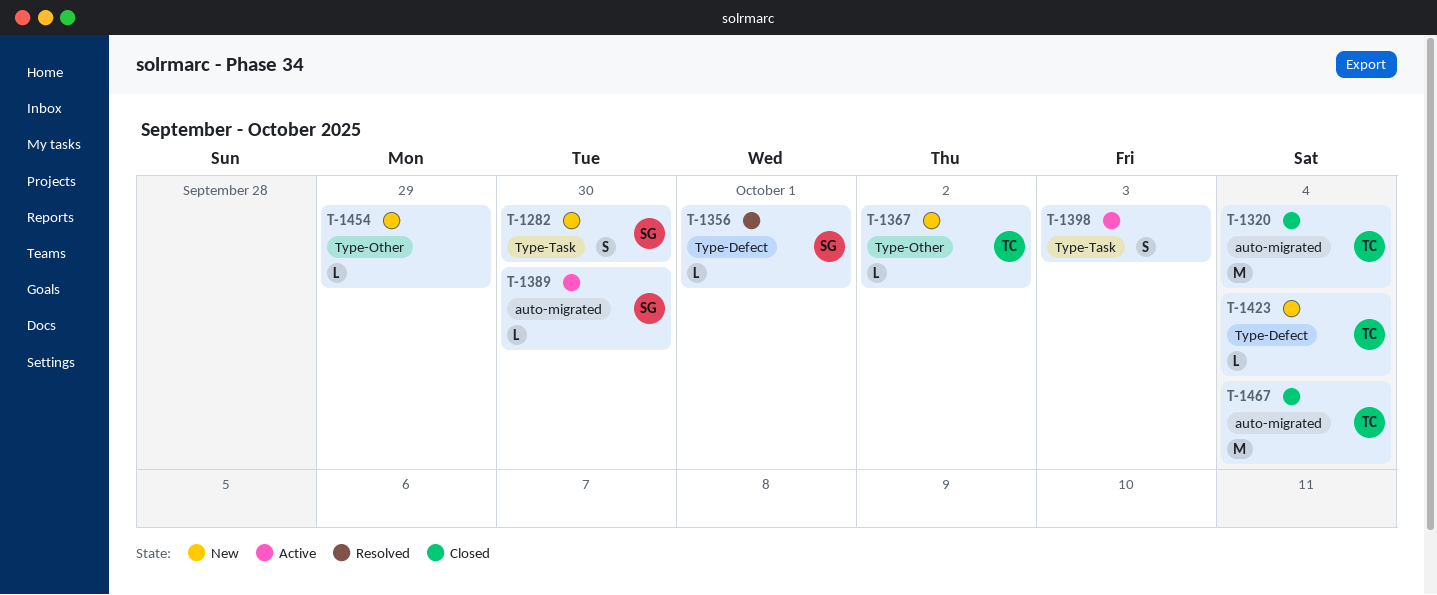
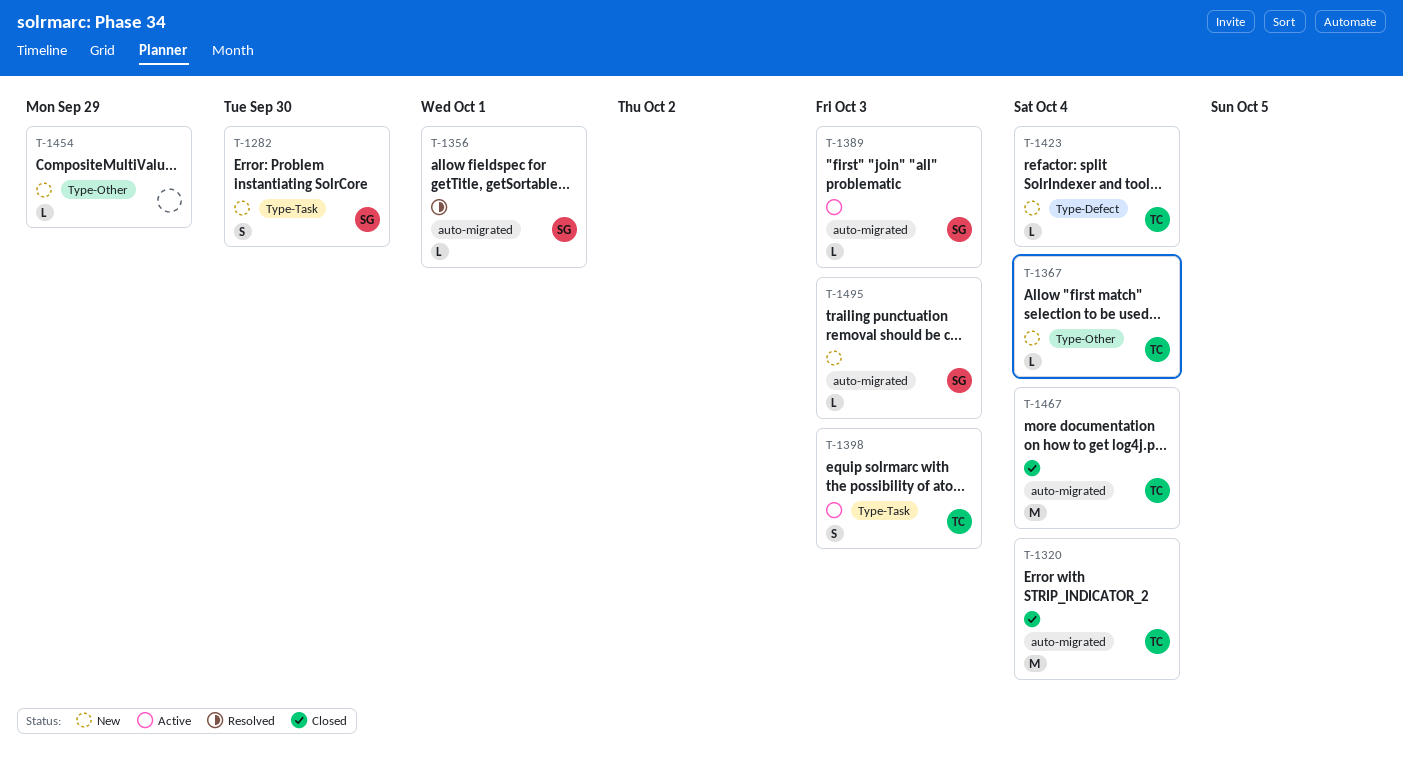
T-1356, label: Type-Defect -> auto-migrated
T-1367, due: Oct 2 -> Oct 4
T-1389, due: Sep 30 -> Oct 3
T-1398, owner: none -> TC
T-1495: none -> present

